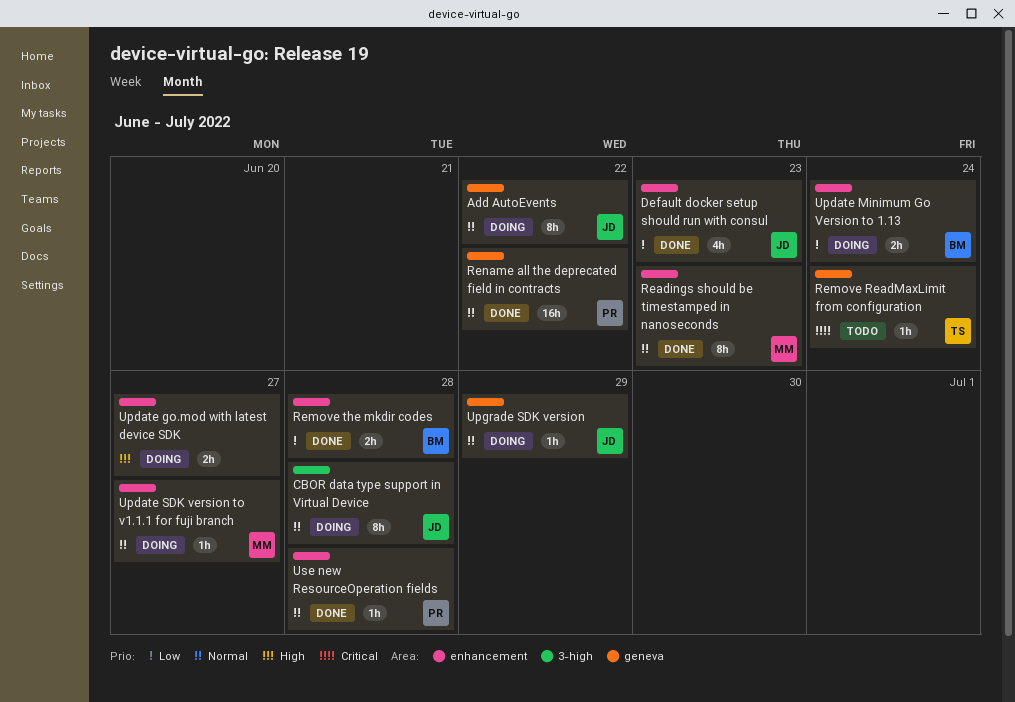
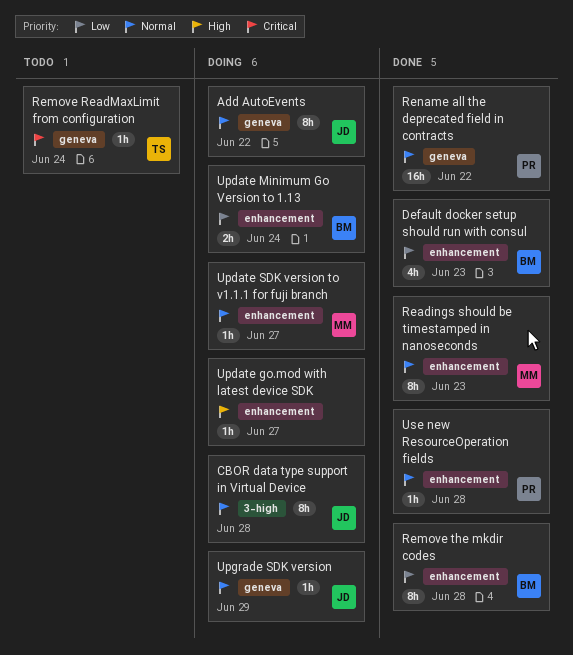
Default docker setup should run with consul, owner: JD -> BM
Remove the mkdir codes, estimate: 2h -> 8h
Update go.mod with latest device SDK, estimate: 2h -> 1h

